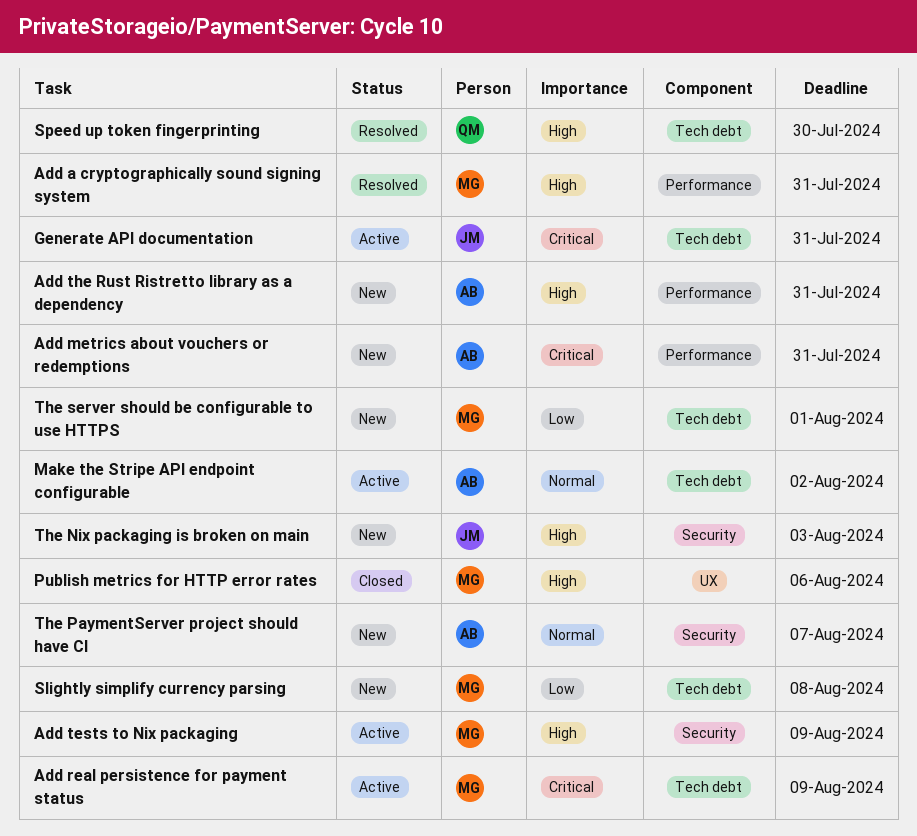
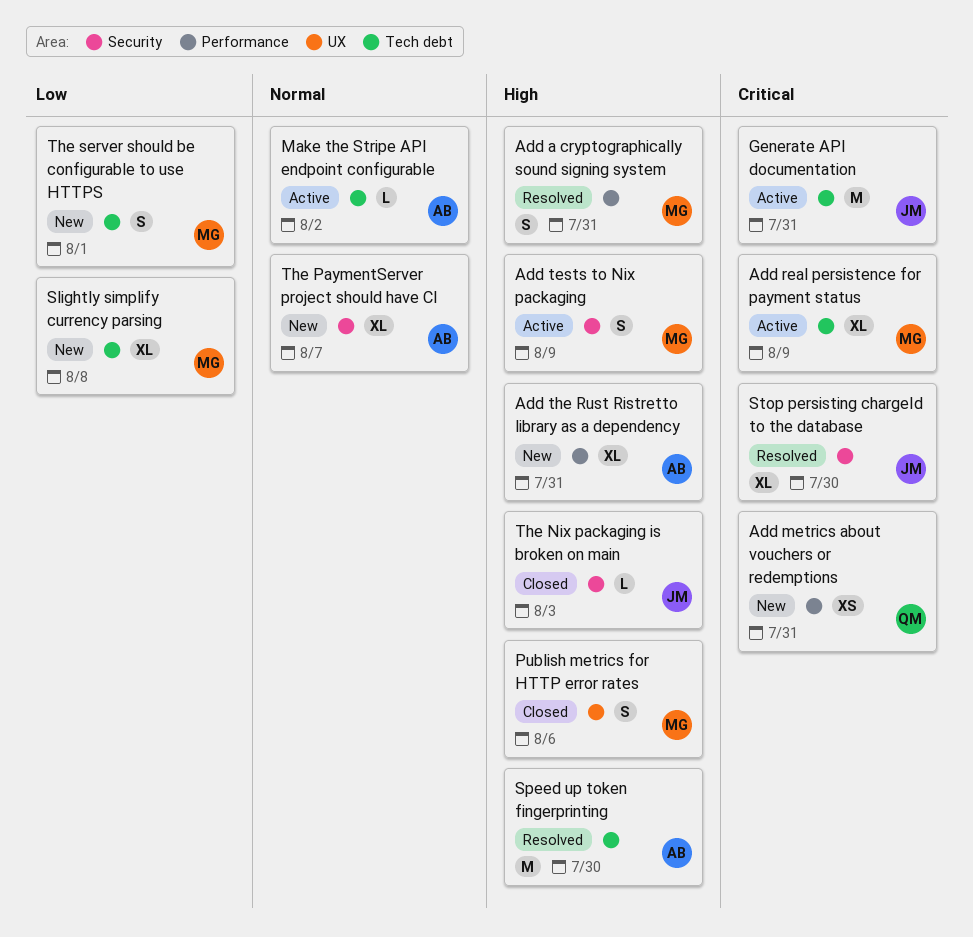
Add metrics about vouchers or redemptions, owner: AB -> QM
Speed up token fingerprinting, owner: QM -> AB
Stop persisting chargeId to the database: none -> present
The Nix packaging is broken on main, status: New -> Closed

